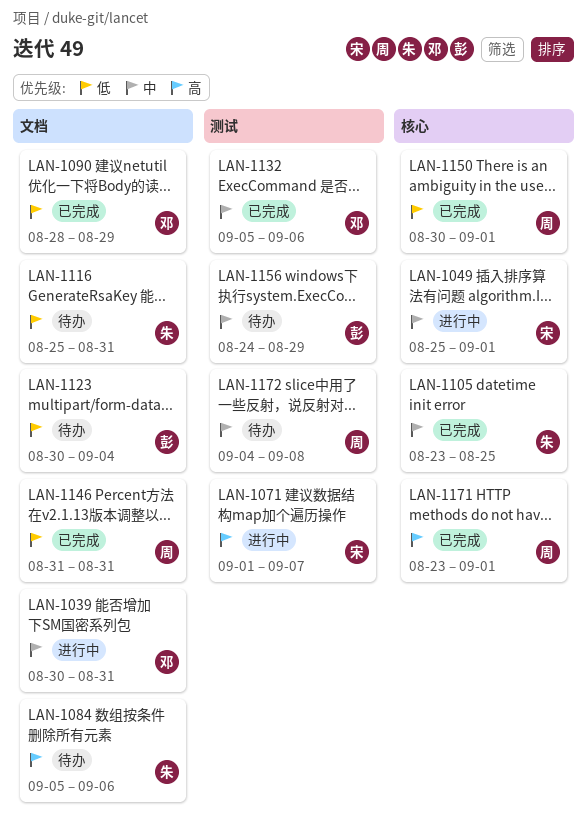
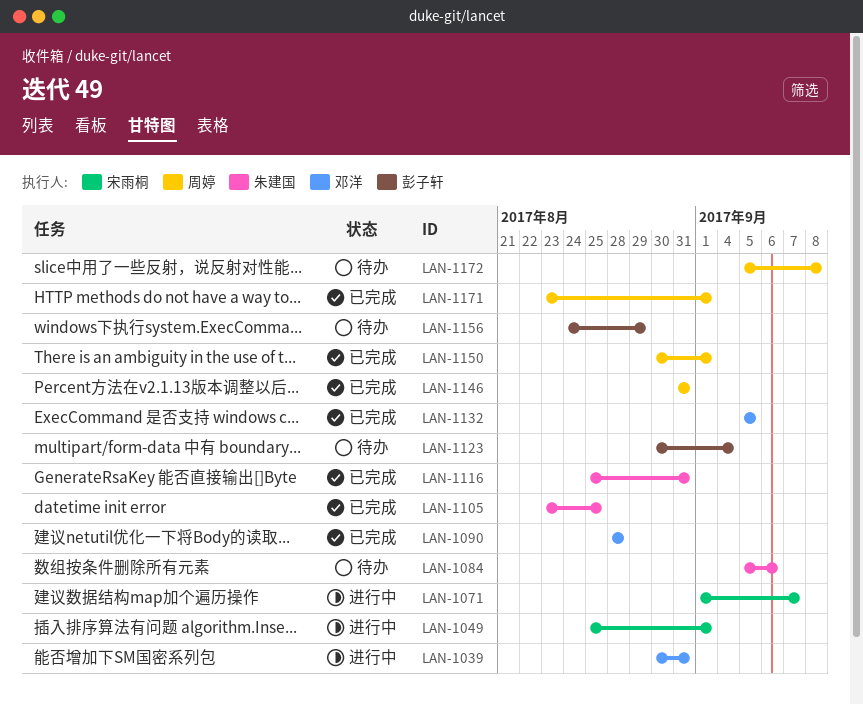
LAN-1090, due: Aug 29 -> Aug 28
LAN-1116, status: 待办 -> 已完成
LAN-1132, due: Sep 6 -> Sep 5
LAN-1172, start: Sep 4 -> Sep 5

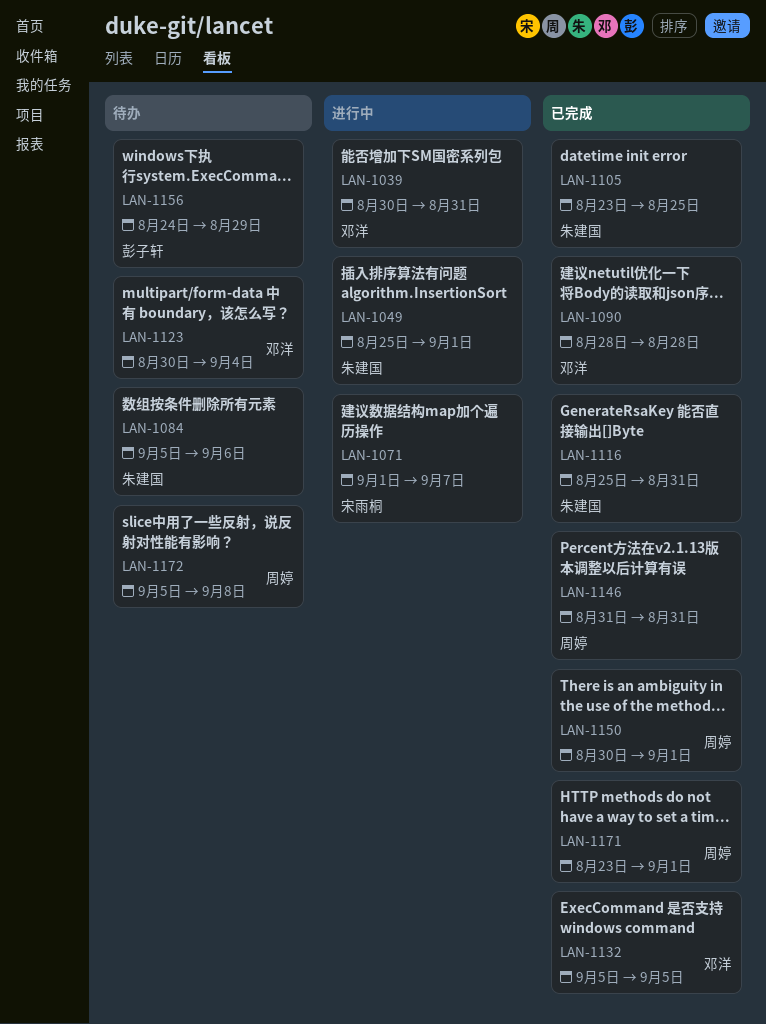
LAN-1049, owner: 宋雨桐 -> 朱建国
LAN-1123, owner: 彭子轩 -> 邓洋

